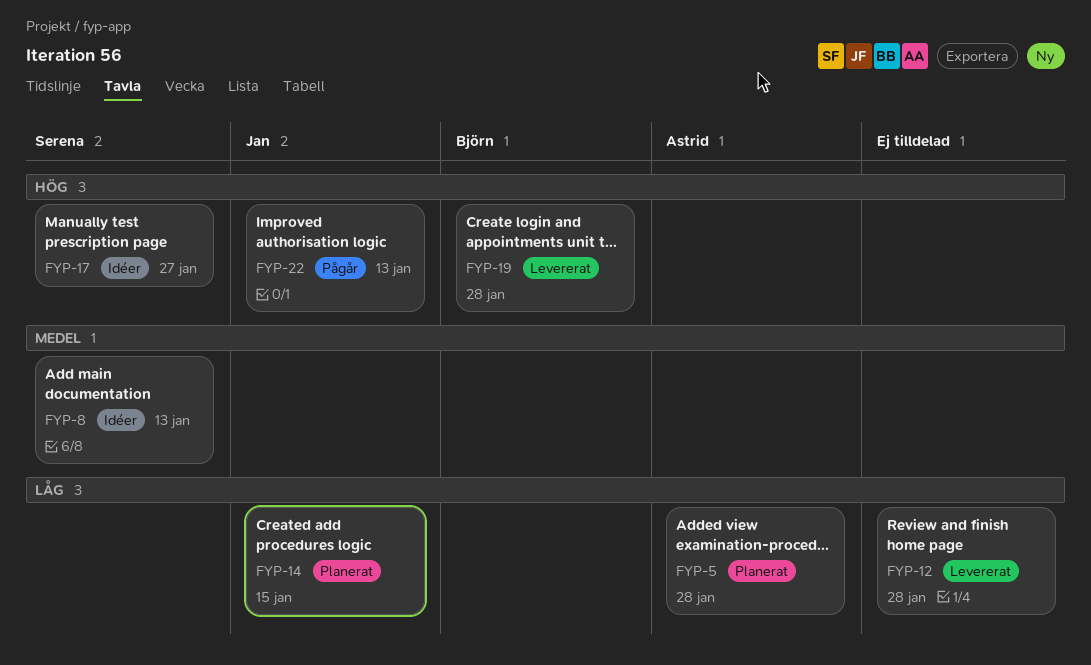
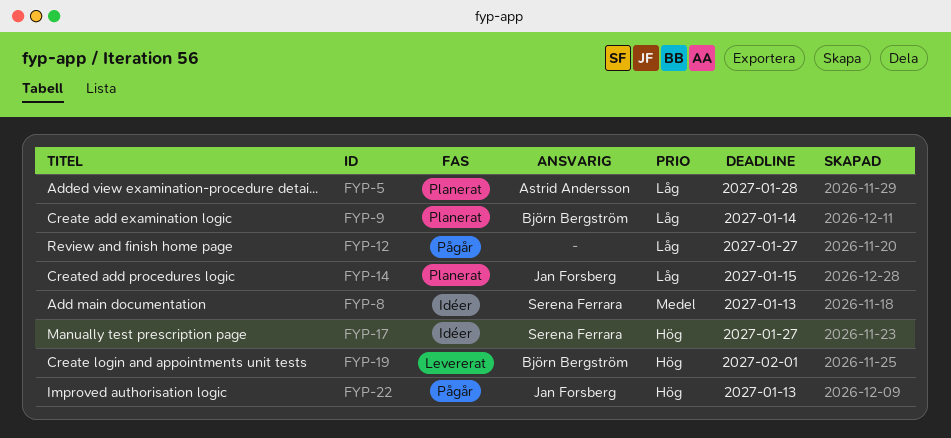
FYP-9: none -> present
FYP-12, status: Levererat -> Pågår
FYP-12, due: Jan 28 -> Jan 27
FYP-19, due: Jan 28 -> Feb 1

